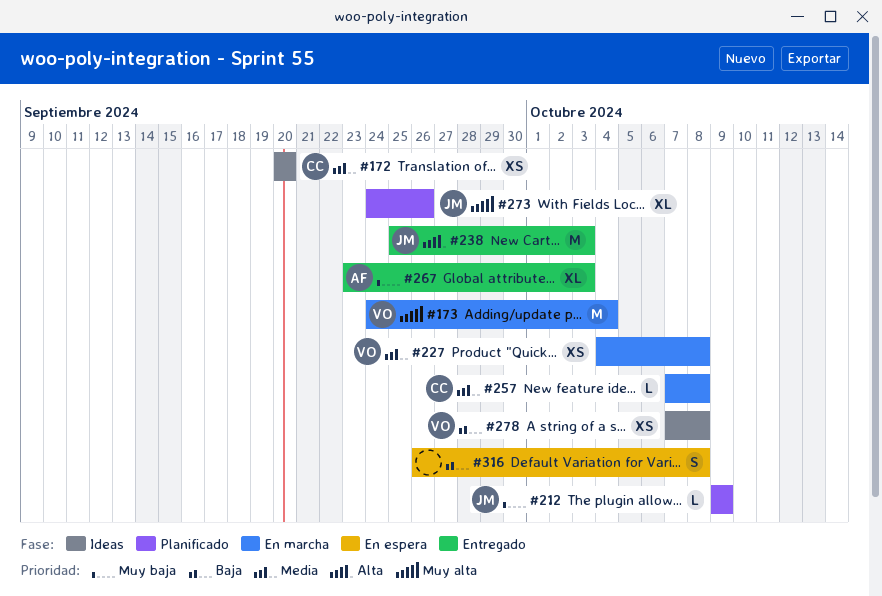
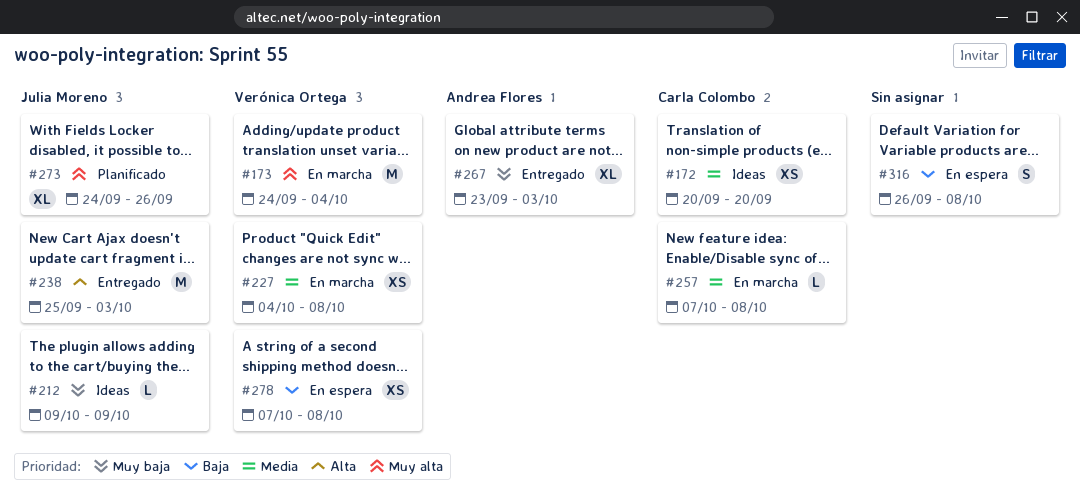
#212, status: Planificado -> Ideas
#278, status: Ideas -> En espera

